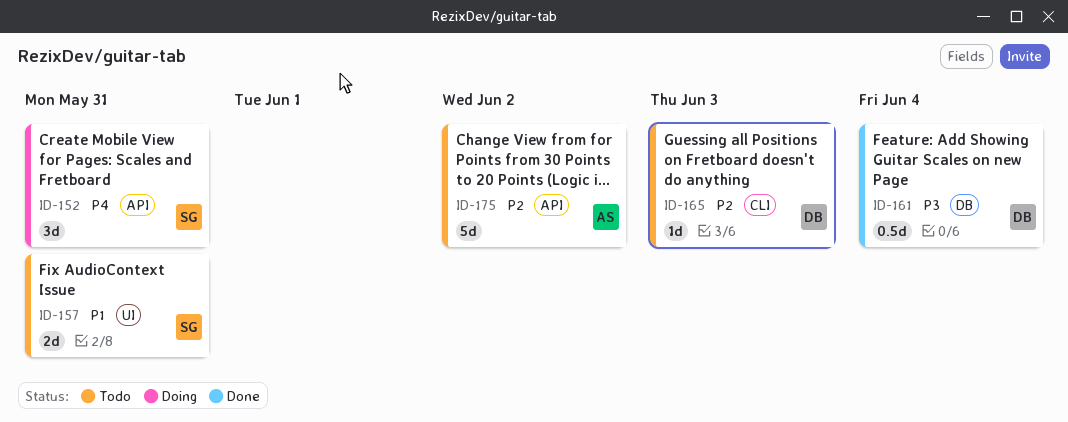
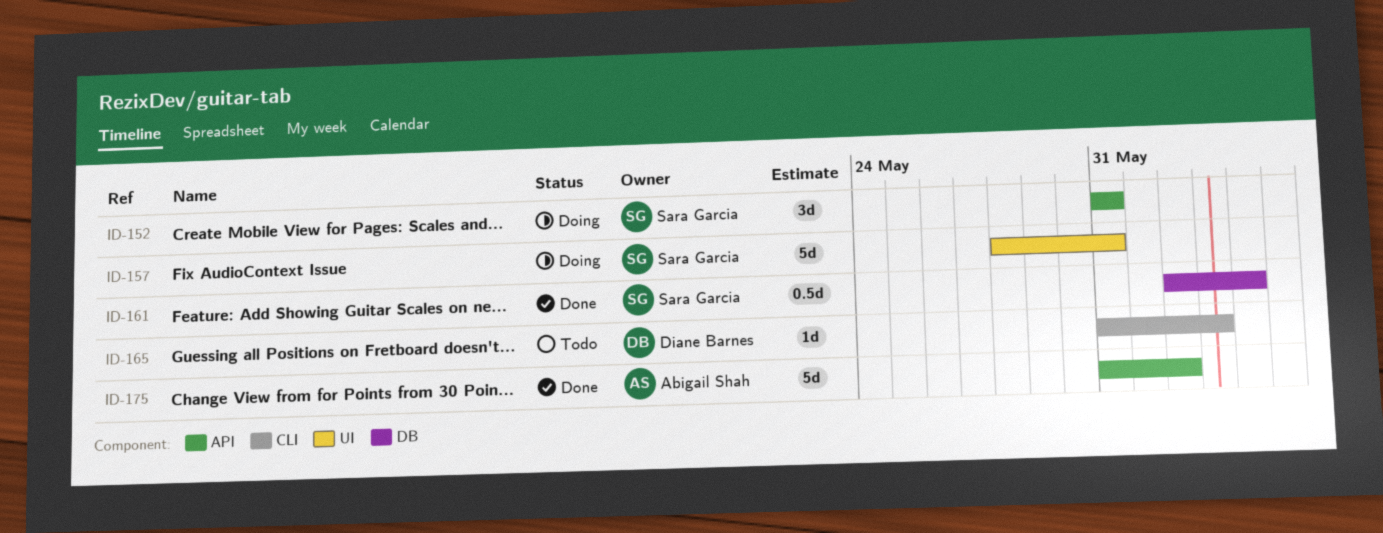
ID-157, status: Todo -> Doing
ID-157, estimate: 2d -> 5d
ID-161, owner: Diane Barnes -> Sara Garcia
ID-175, status: Todo -> Done

